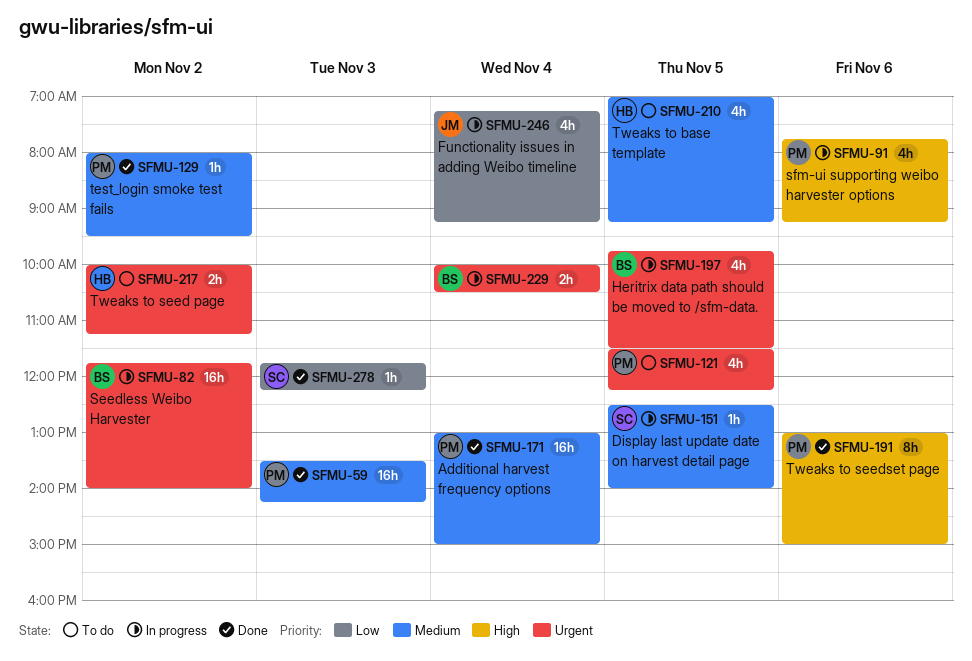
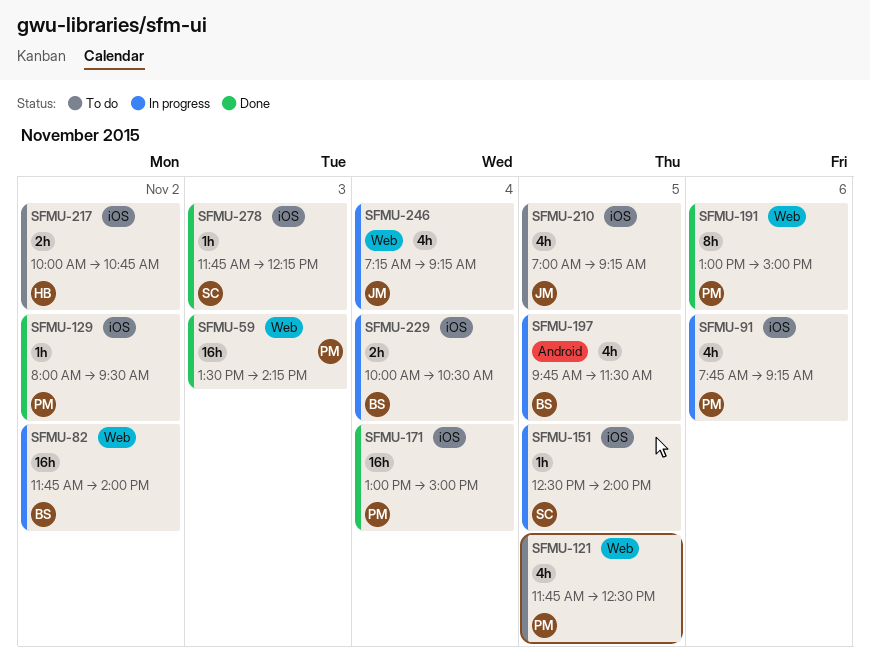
SFMU-121, begins: 11:30 -> 11:45
SFMU-121, ends: 12:15 -> 12:30
SFMU-210, owner: HB -> JM
SFMU-217, ends: 11:15 -> 10:45

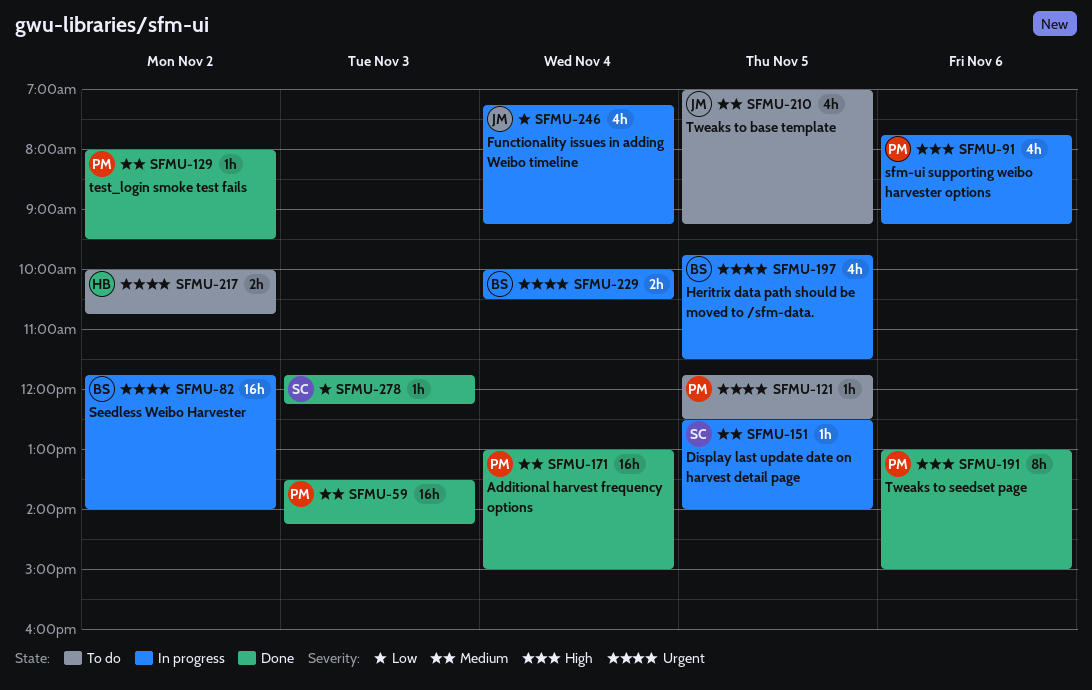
SFMU-121, estimate: 4h -> 1h

